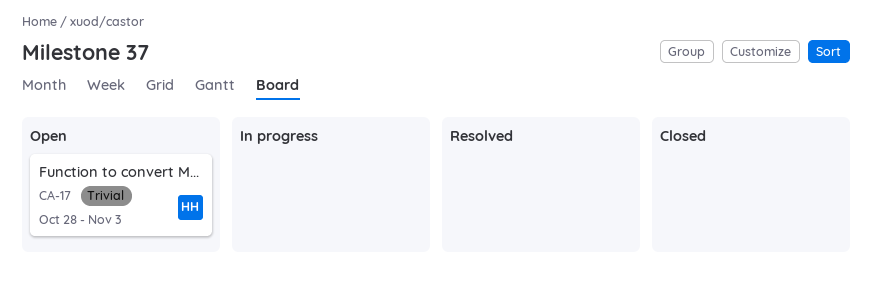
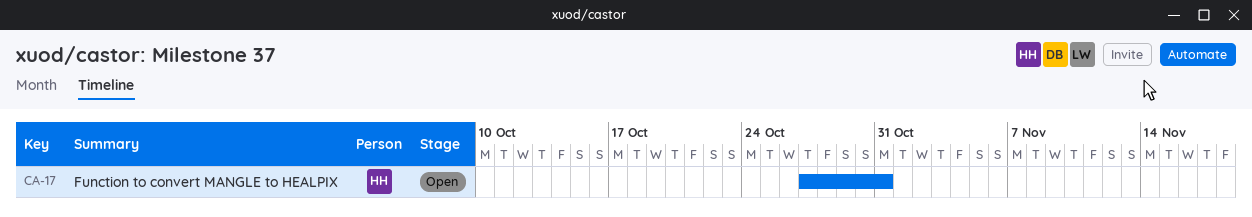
CA-17, start: Oct 28 -> Oct 27
CA-17, due: Nov 3 -> Oct 31

